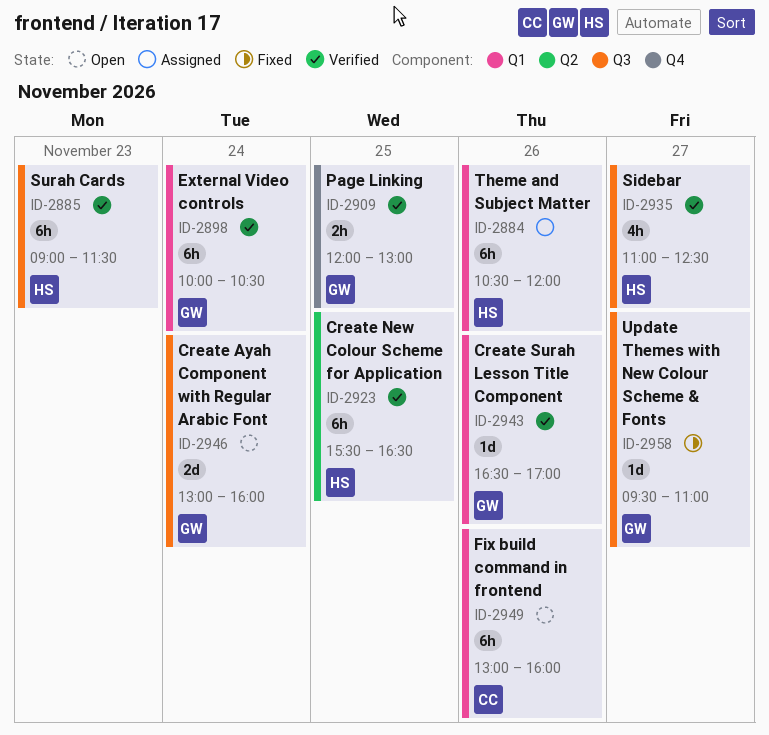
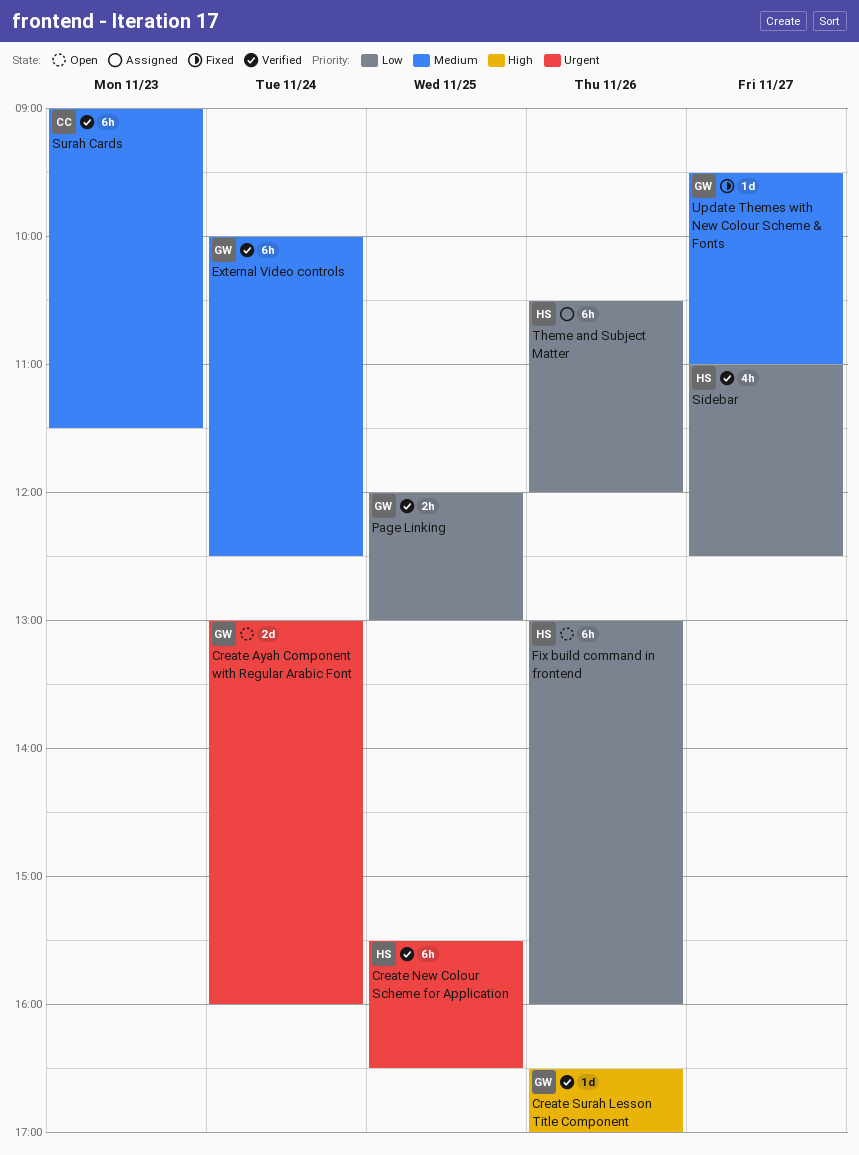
External Video controls, ends: 10:30 -> 12:30
Fix build command in frontend, owner: CC -> HS
Surah Cards, owner: HS -> CC

